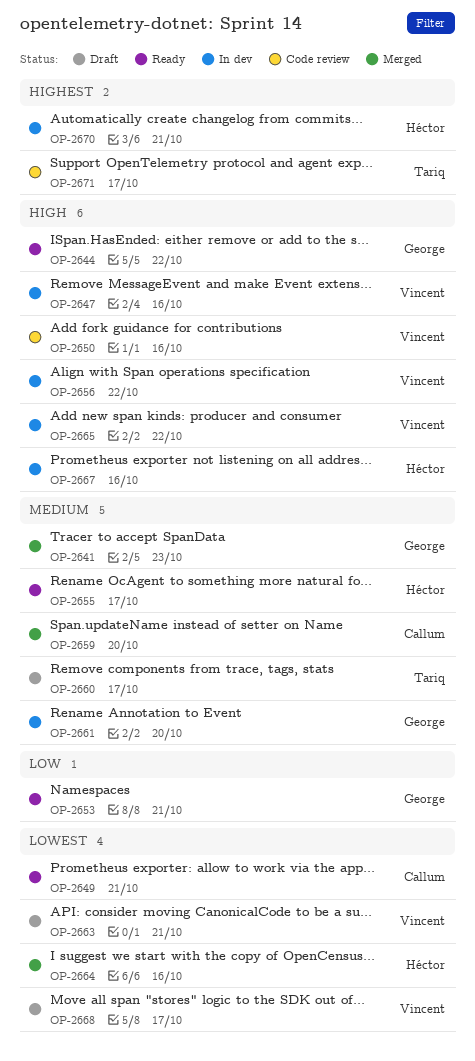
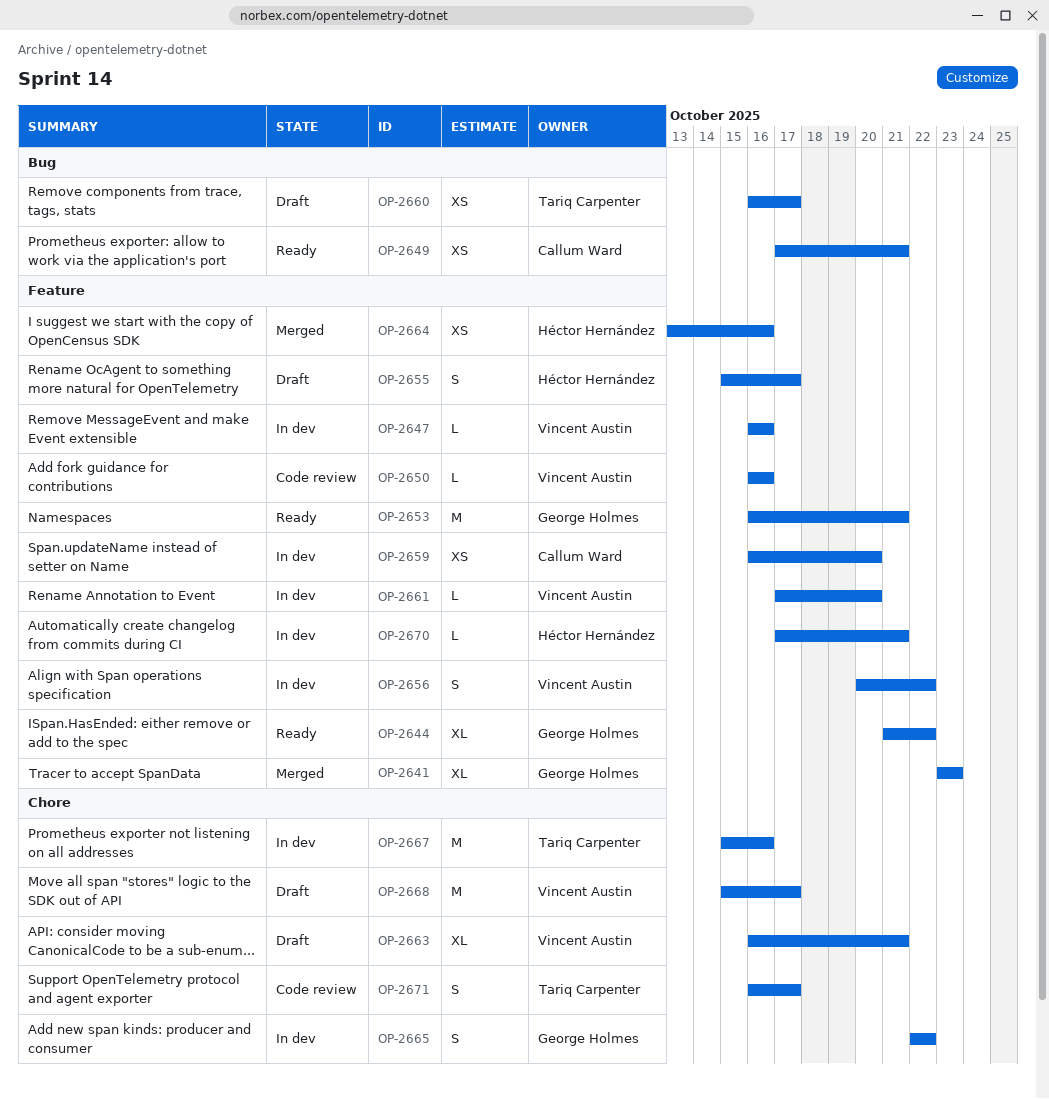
OP-2655, status: Ready -> Draft
OP-2659, status: Merged -> In dev
OP-2661, owner: George Holmes -> Vincent Austin
OP-2665, owner: Vincent Austin -> George Holmes
OP-2667, owner: Héctor Hernández -> Tariq Carpenter

